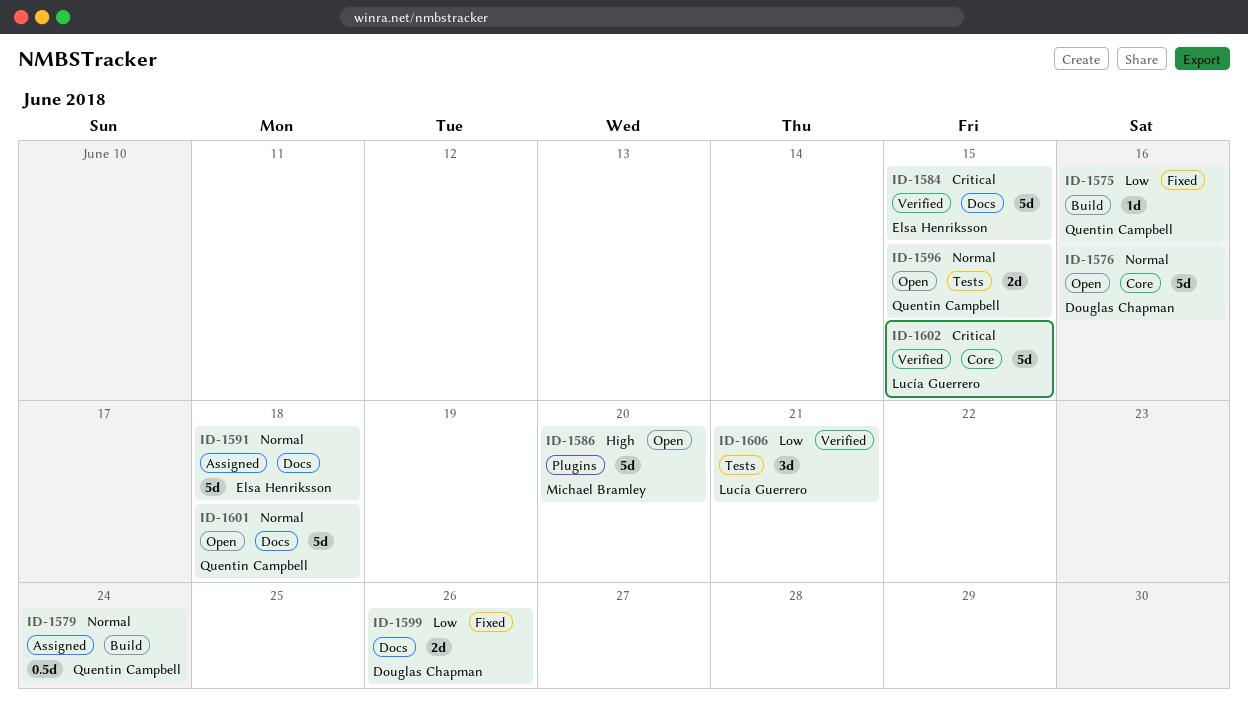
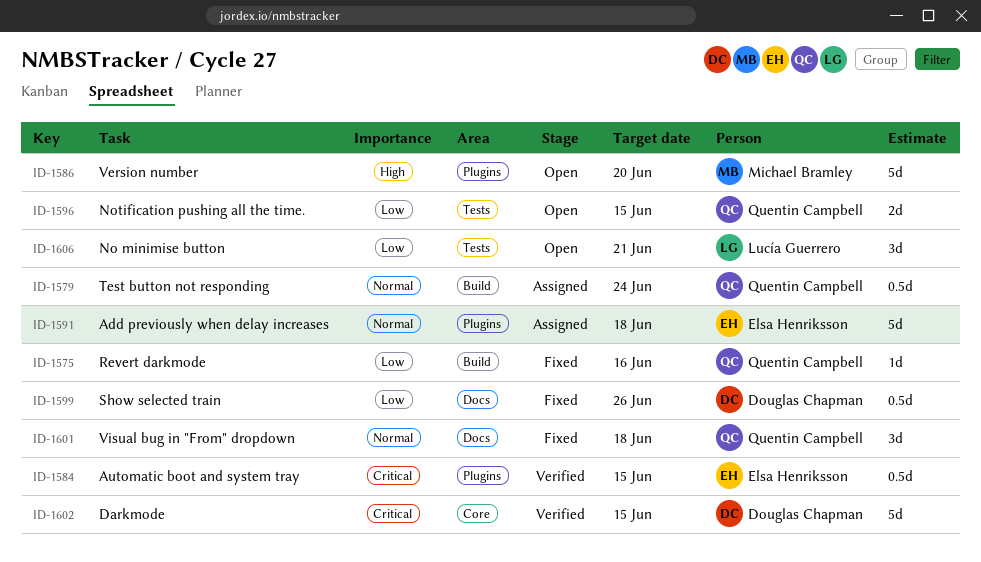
ID-1576: present -> none
ID-1584, label: Docs -> Plugins
ID-1584, estimate: 5d -> 0.5d
ID-1591, label: Docs -> Plugins
ID-1596, priority: Normal -> Low
ID-1599, estimate: 2d -> 0.5d
ID-1601, status: Open -> Fixed
ID-1601, estimate: 5d -> 3d
ID-1602, owner: Lucía Guerrero -> Douglas Chapman
ID-1606, status: Verified -> Open

